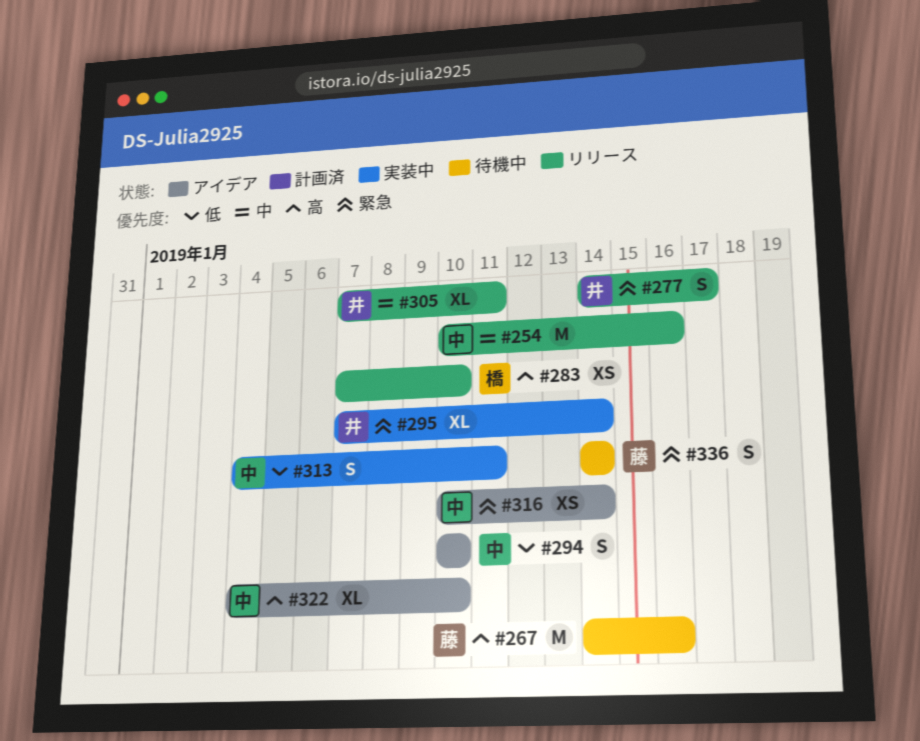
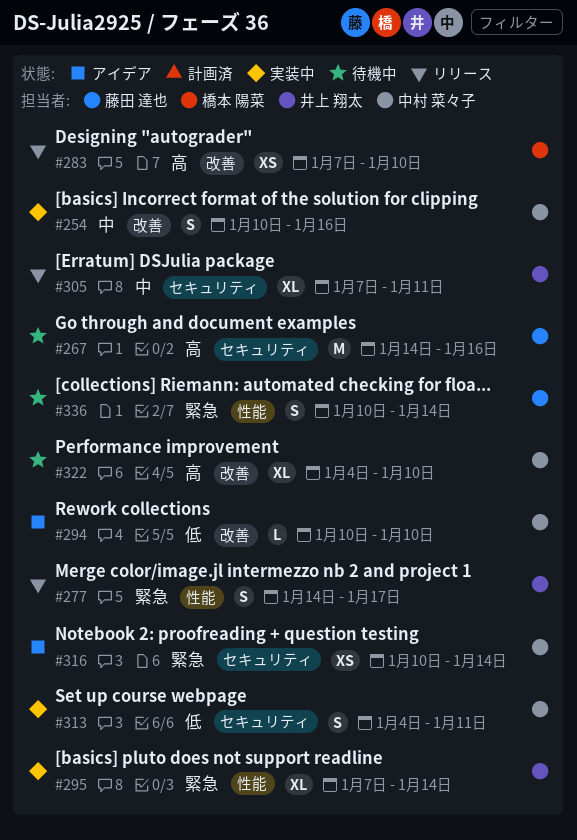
#254, status: リリース -> 実装中
#254, estimate: M -> S
#294, estimate: S -> L
#322, status: アイデア -> 待機中
#336, start: Jan 14 -> Jan 10

